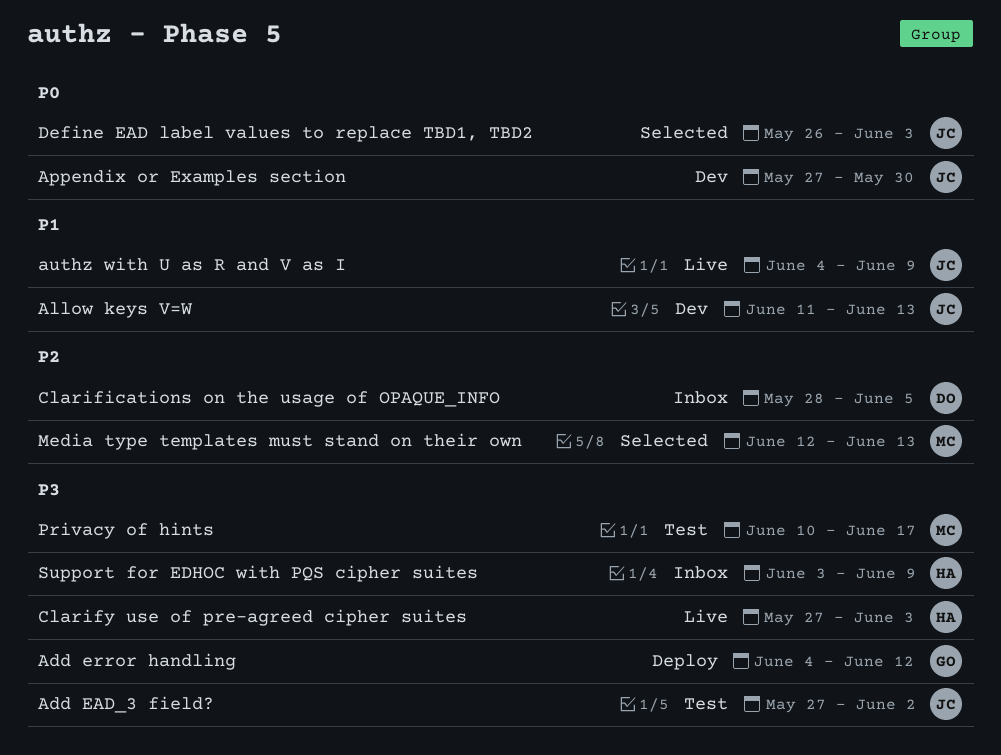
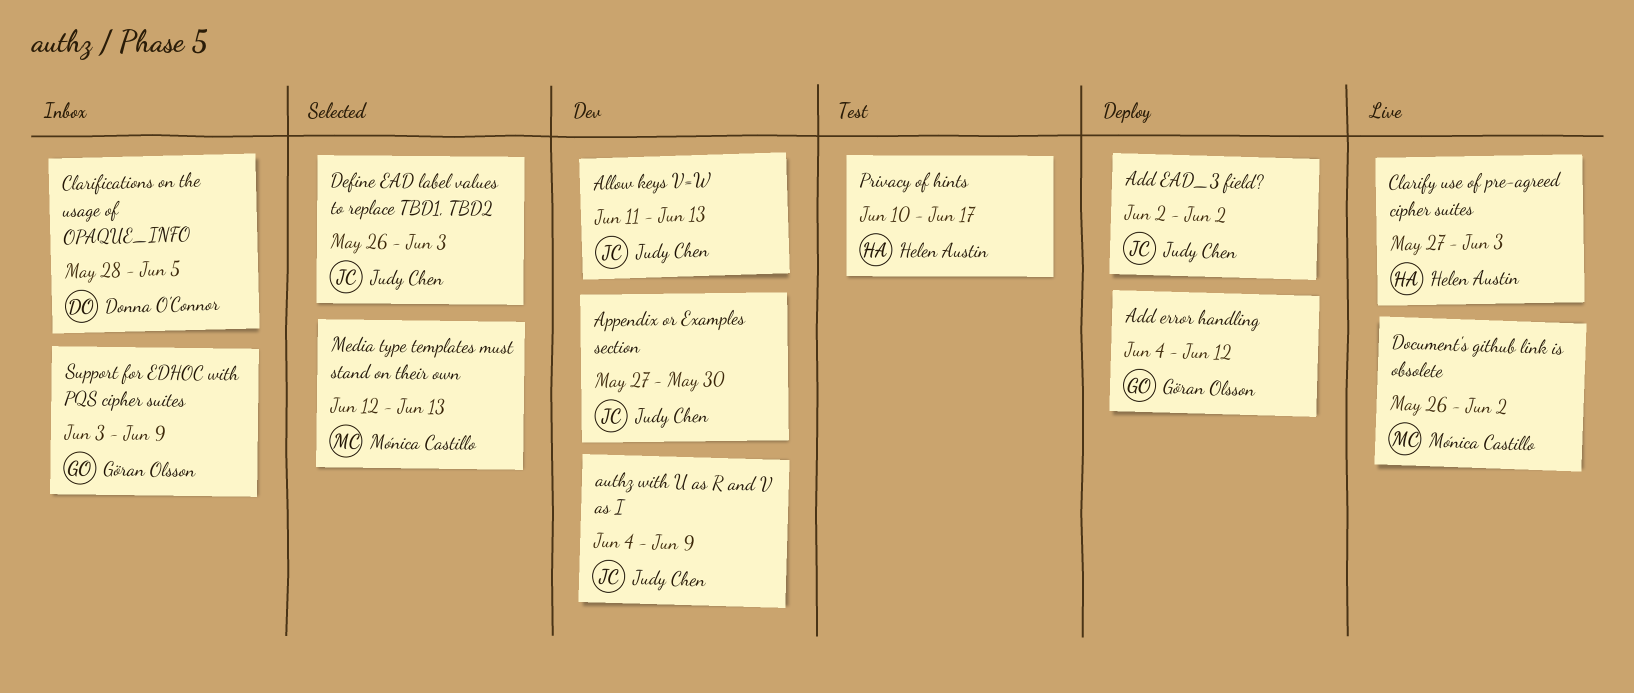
Add EAD_3 field?, status: Test -> Deploy
Add EAD_3 field?, start: May 27 -> Jun 2
authz with U as R and V as I, status: Live -> Dev
Document's github link is obsolete: none -> present
Privacy of hints, owner: Mónica Castillo -> Helen Austin
Support for EDHOC with PQS cipher suites, owner: Helen Austin -> Göran Olsson

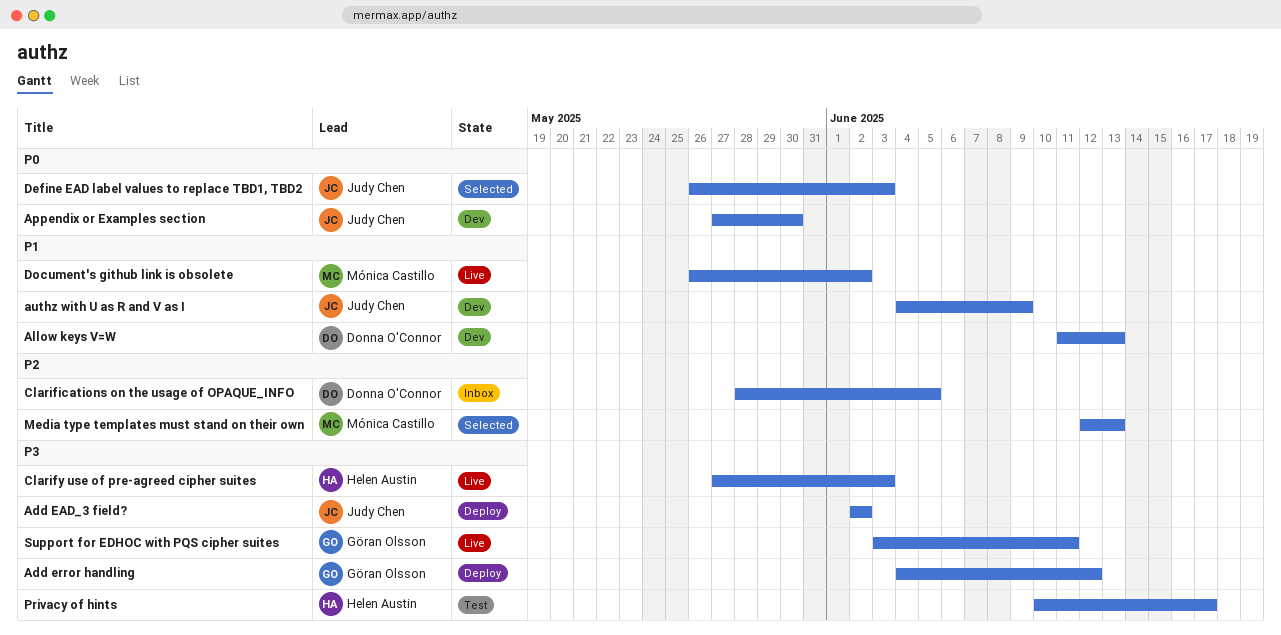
Allow keys V=W, owner: Judy Chen -> Donna O'Connor
Support for EDHOC with PQS cipher suites, status: Inbox -> Live
Support for EDHOC with PQS cipher suites, due: Jun 9 -> Jun 11

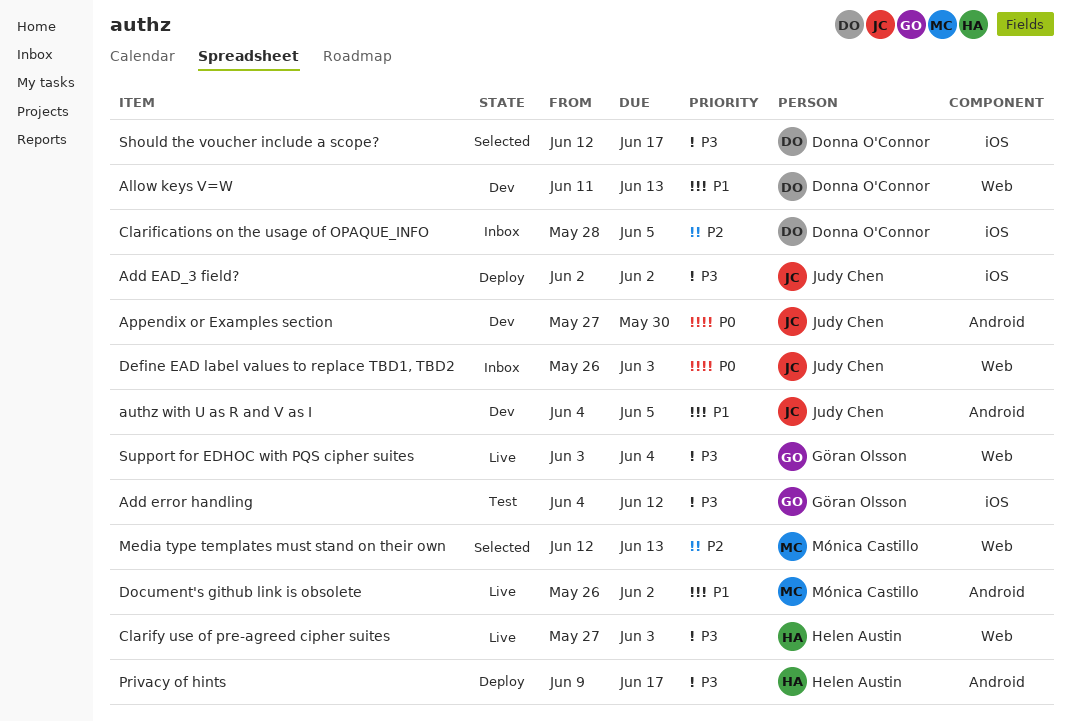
Add error handling, status: Deploy -> Test
authz with U as R and V as I, due: Jun 9 -> Jun 5
Define EAD label values to replace TBD1, TBD2, status: Selected -> Inbox
Privacy of hints, status: Test -> Deploy
Privacy of hints, start: Jun 10 -> Jun 9
Should the voucher include a scope?: none -> present
Support for EDHOC with PQS cipher suites, due: Jun 11 -> Jun 4

